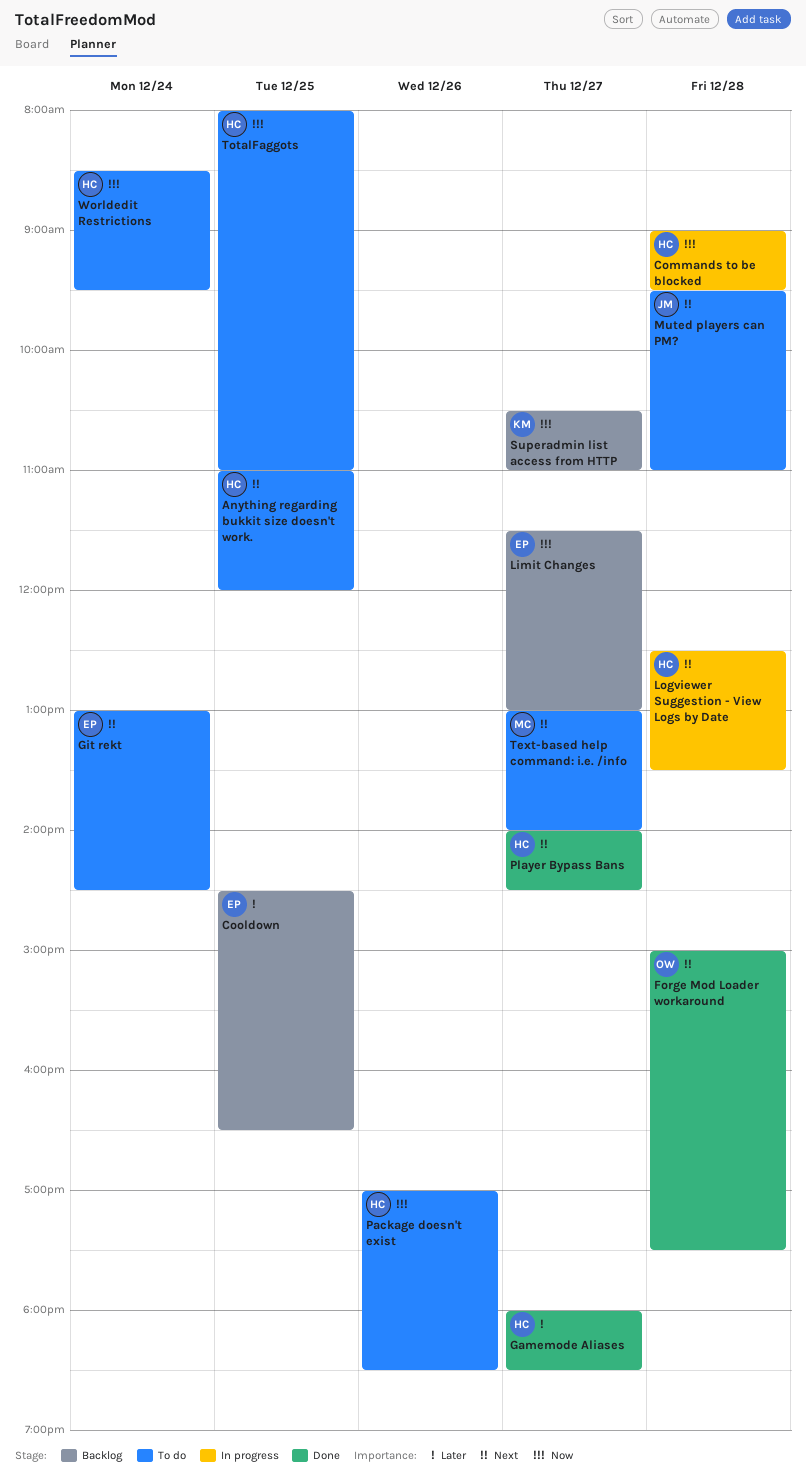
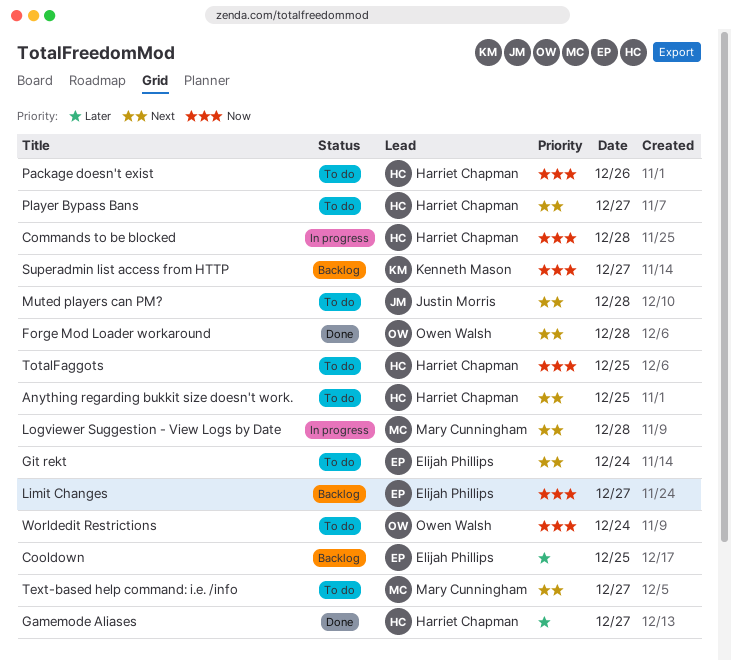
Logviewer Suggestion - View Logs by Date, owner: Harriet Chapman -> Mary Cunningham
Player Bypass Bans, status: Done -> To do
Worldedit Restrictions, owner: Harriet Chapman -> Owen Walsh

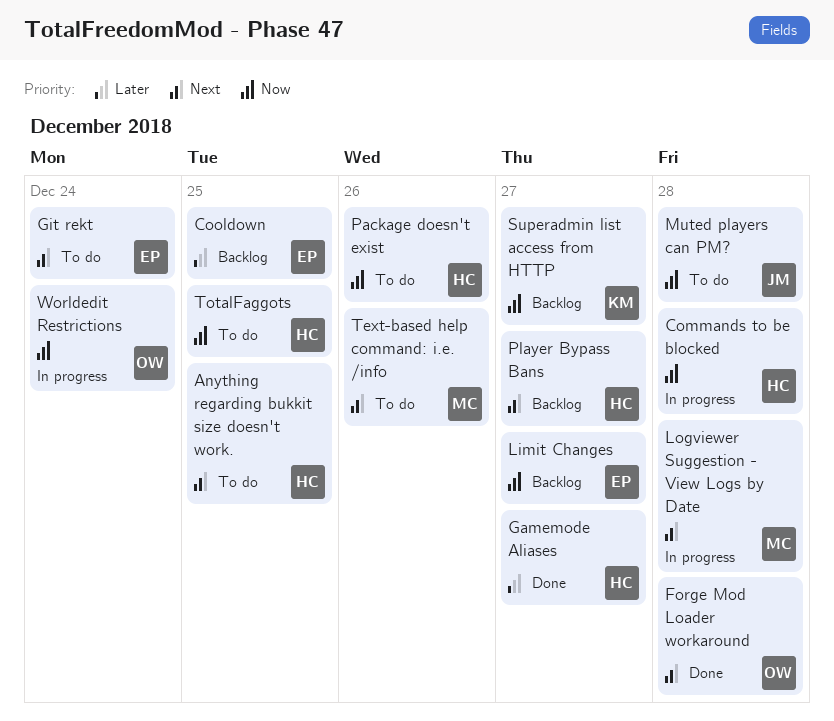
Muted players can PM?, priority: Next -> Now
Player Bypass Bans, status: To do -> Backlog
Text-based help command: i.e. /info, day: Dec 27 -> Dec 26
Worldedit Restrictions, status: To do -> In progress

